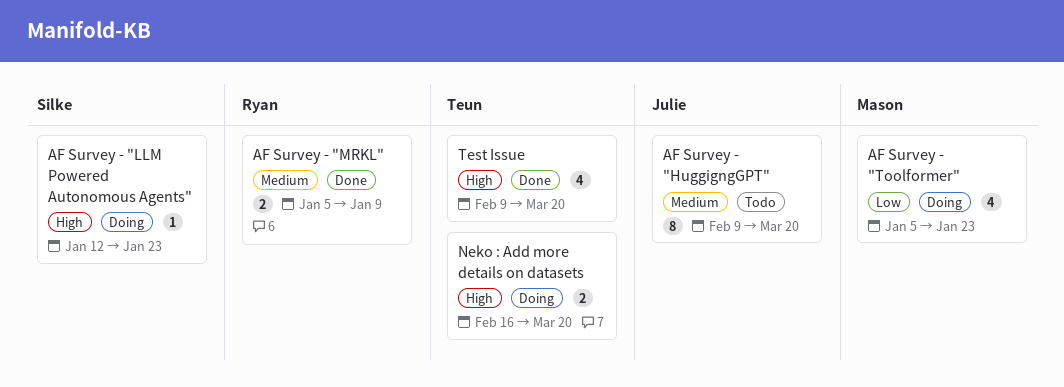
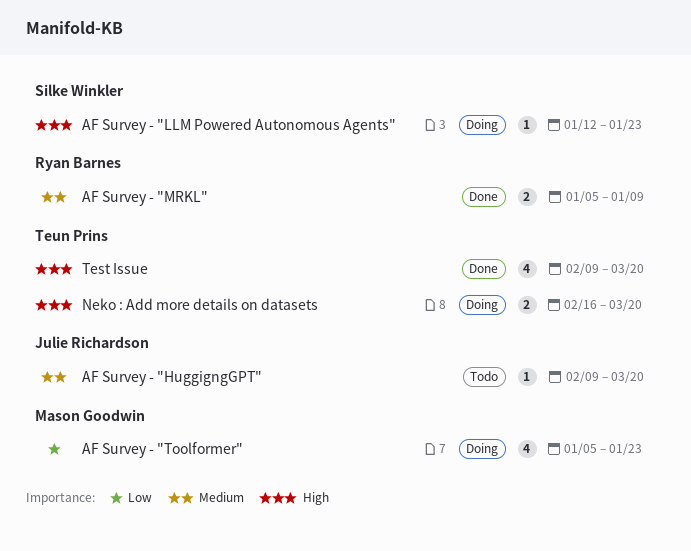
AF Survey - "HuggigngGPT", estimate: 8 -> 1

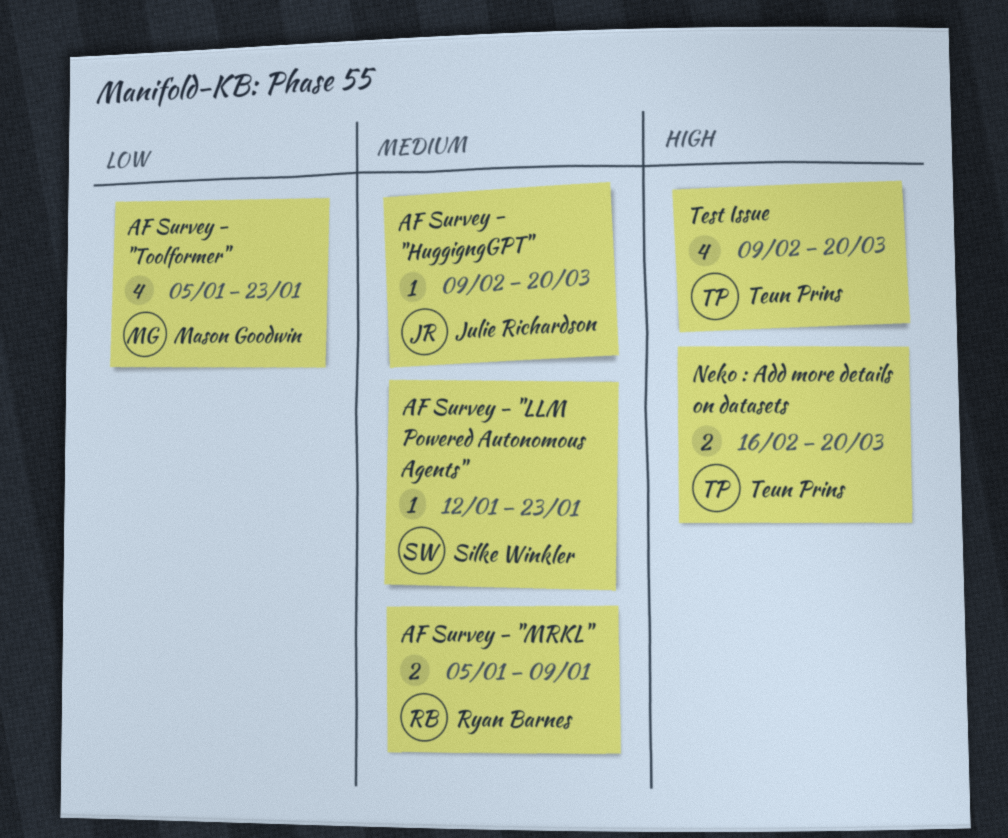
AF Survey - "LLM Powered Autonomous Agents", priority: High -> Medium

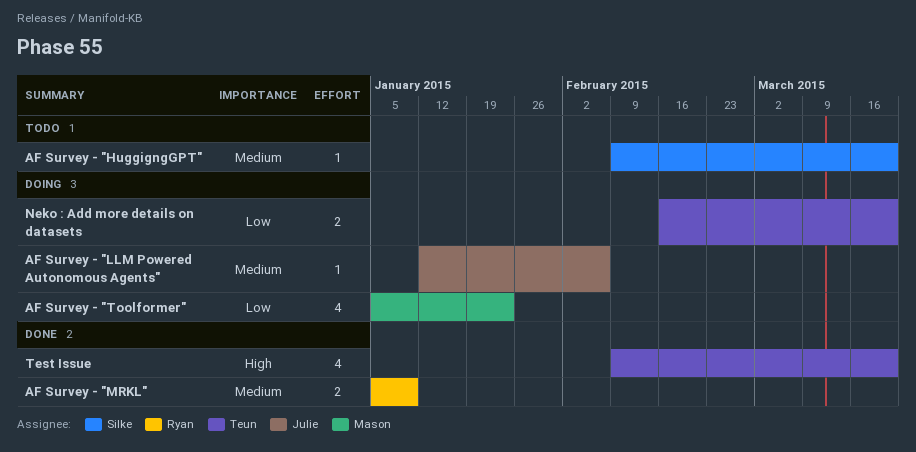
AF Survey - "HuggigngGPT", owner: Julie Richardson -> Silke Winkler
AF Survey - "LLM Powered Autonomous Agents", owner: Silke Winkler -> Julie Richardson
AF Survey - "LLM Powered Autonomous Agents", due: Jan 23 -> Feb 6
Neko : Add more details on datasets, priority: High -> Low

